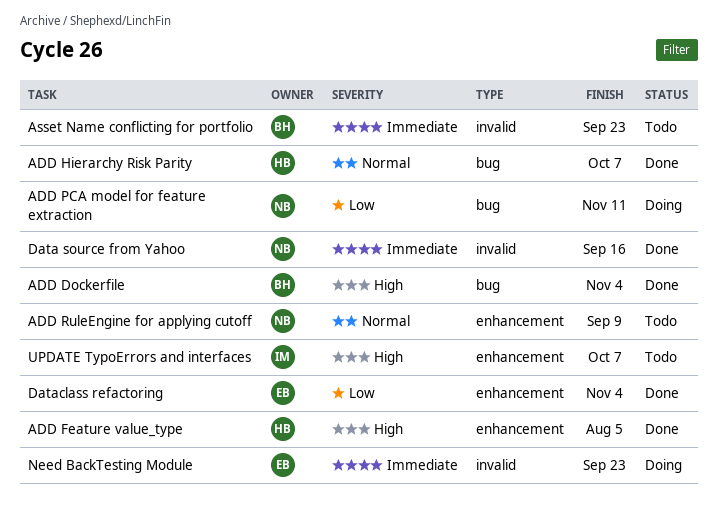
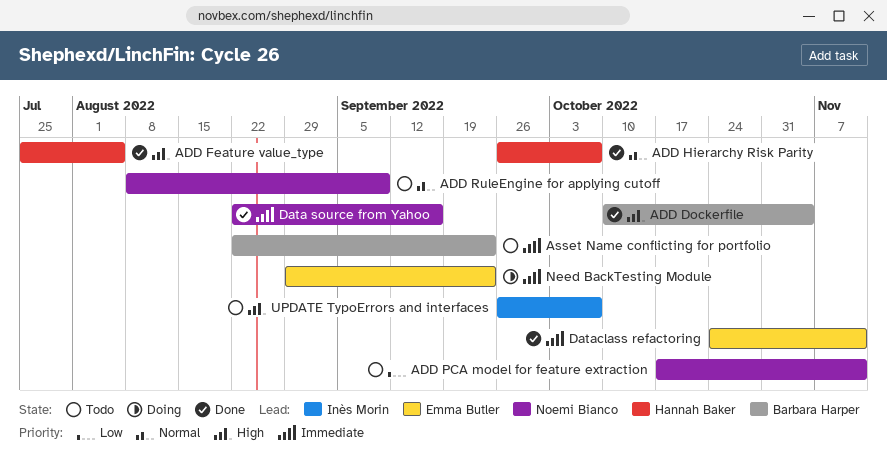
ADD PCA model for feature extraction, status: Doing -> Todo
Dataclass refactoring, priority: Low -> Immediate
Dataclass refactoring, due: Nov 4 -> Nov 11

